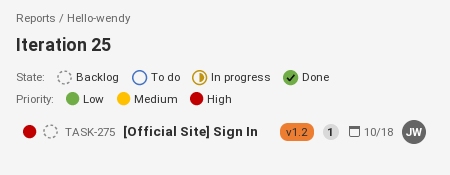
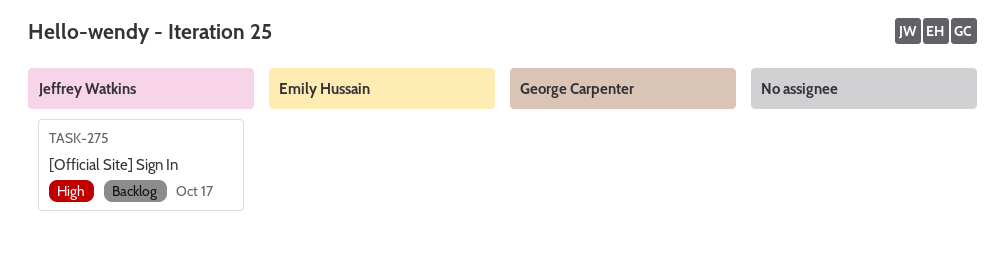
TASK-275, due: Oct 18 -> Oct 17

